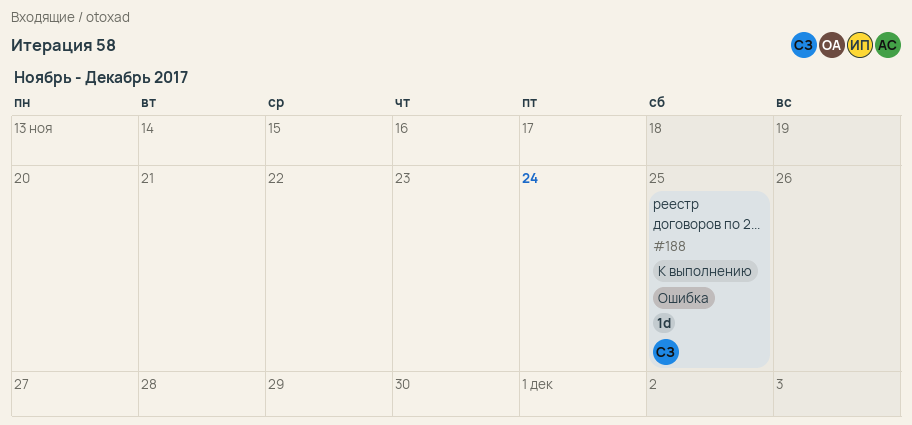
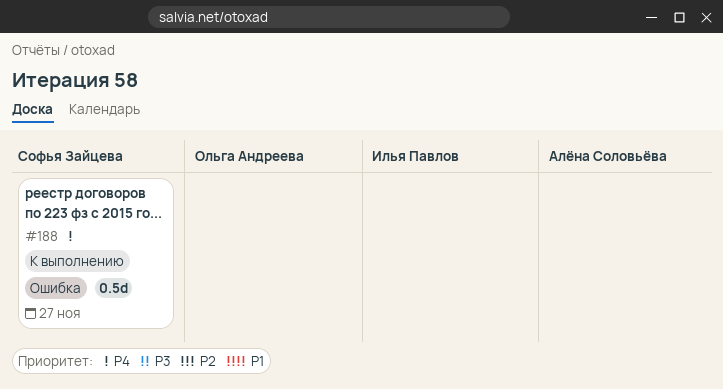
#188, estimate: 1d -> 0.5d
#188, due: Nov 25 -> Nov 27

